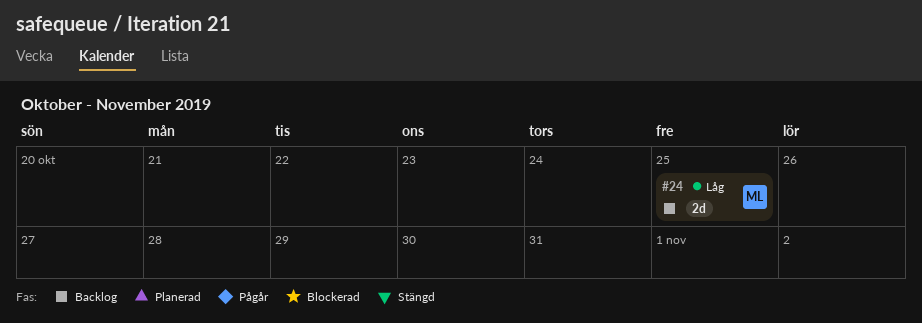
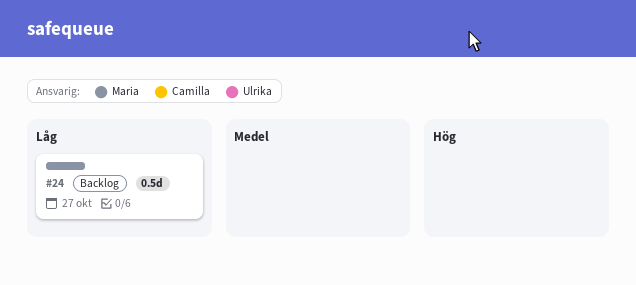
#24, estimate: 2d -> 0.5d
#24, due: Oct 25 -> Oct 27

